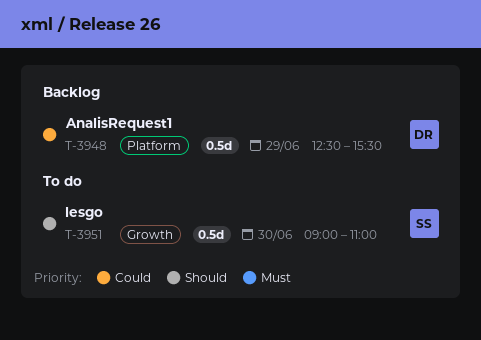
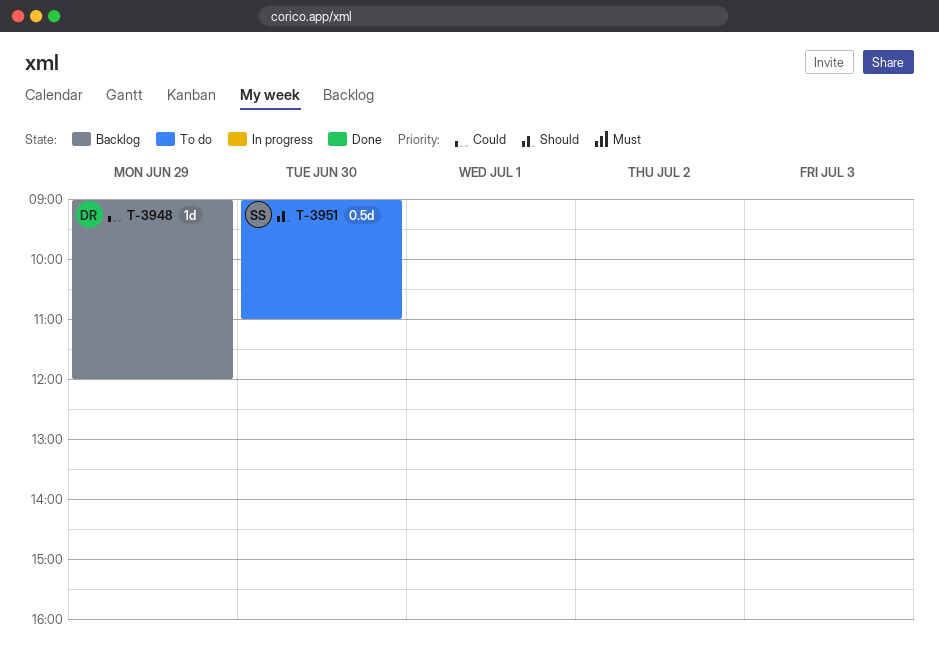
T-3948, estimate: 0.5d -> 1d
T-3948, begins: 12:30 -> 09:00
T-3948, ends: 15:30 -> 12:00

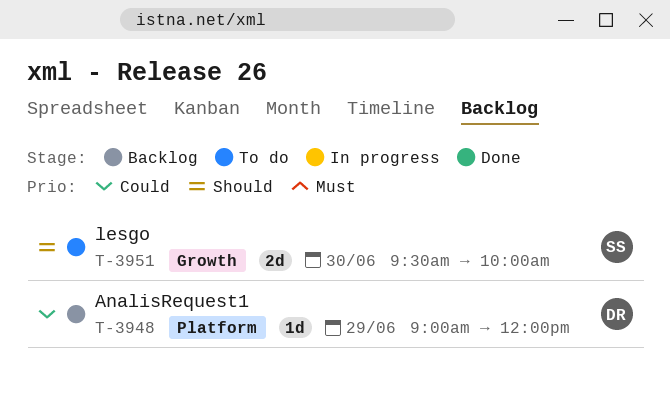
T-3951, estimate: 0.5d -> 2d
T-3951, begins: 09:00 -> 09:30
T-3951, ends: 11:00 -> 10:00

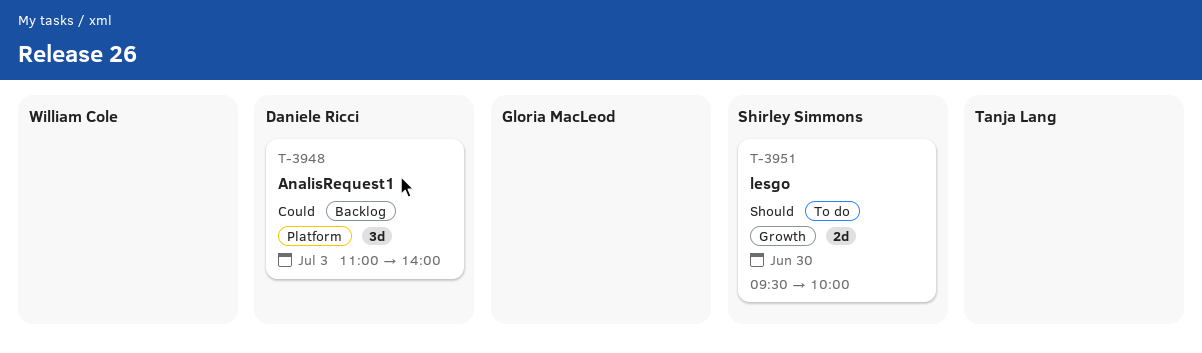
T-3948, estimate: 1d -> 3d
T-3948, day: Jun 29 -> Jul 3
T-3948, begins: 09:00 -> 11:00
T-3948, ends: 12:00 -> 14:00

